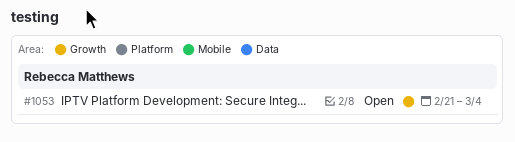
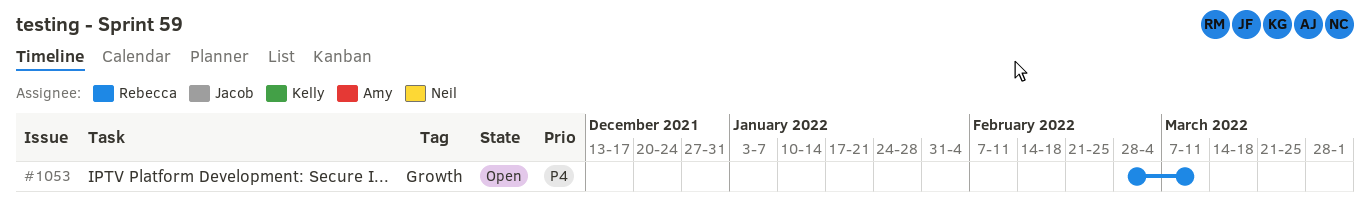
#1053, start: Feb 21 -> Feb 28
#1053, due: Mar 4 -> Mar 11

